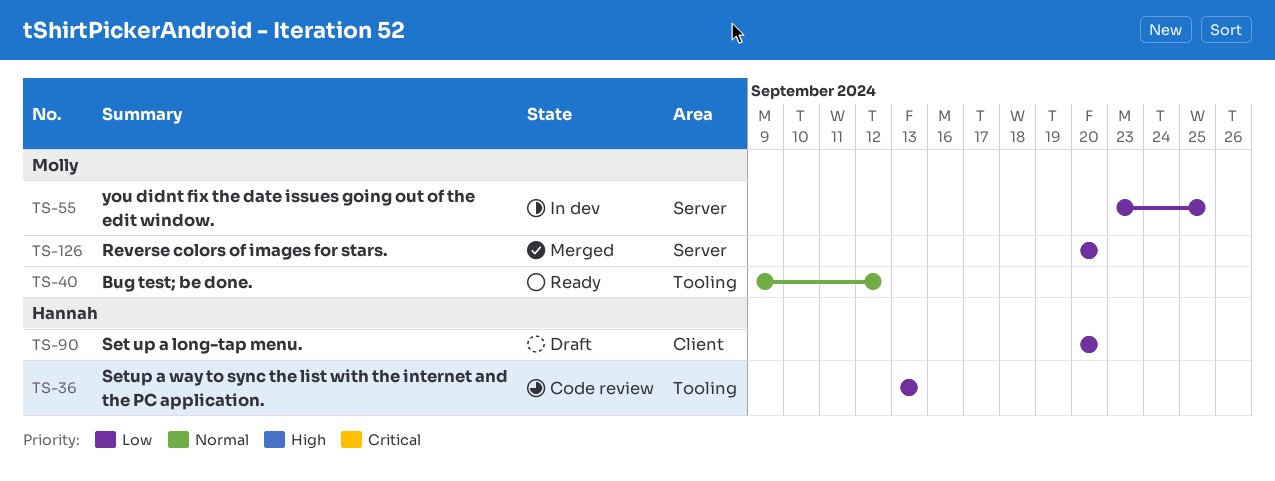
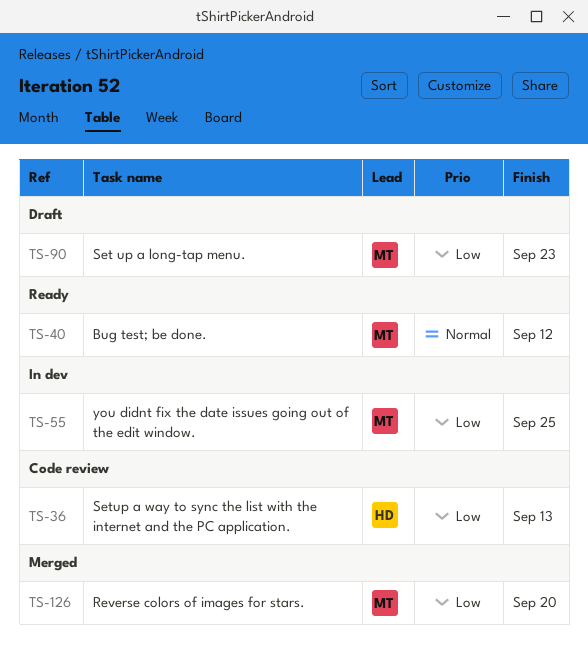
TS-90, owner: Hannah -> Molly
TS-90, due: Sep 20 -> Sep 23

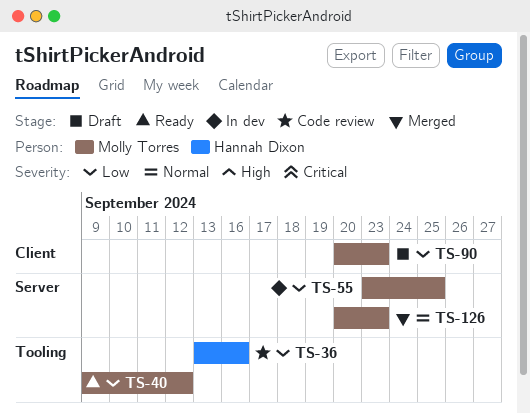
TS-36, due: Sep 13 -> Sep 16
TS-40, priority: Normal -> Low
TS-126, priority: Low -> Normal
TS-126, due: Sep 20 -> Sep 23

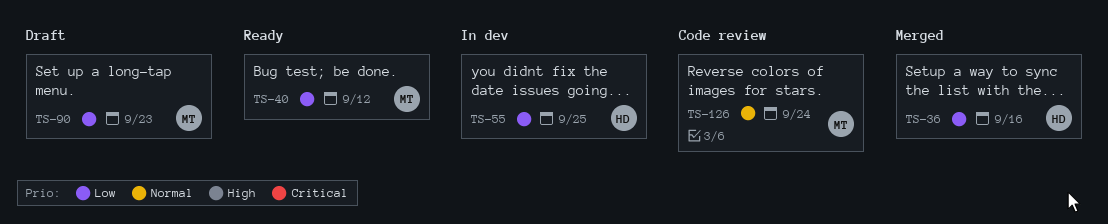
TS-36, status: Code review -> Merged
TS-55, owner: Molly Torres -> Hannah Dixon
TS-126, status: Merged -> Code review
TS-126, due: Sep 23 -> Sep 24

